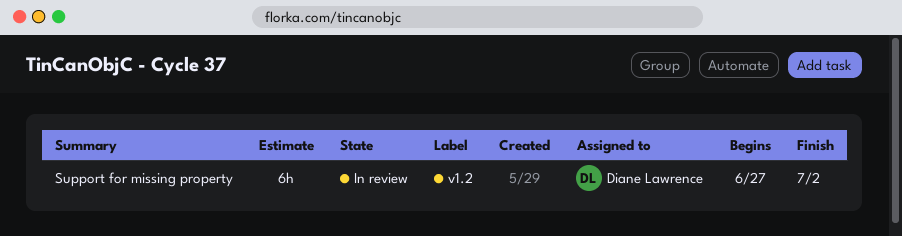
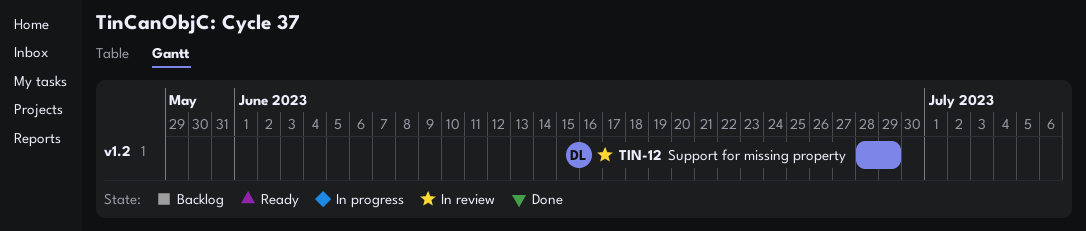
Support for missing property, start: Jun 27 -> Jun 28
Support for missing property, due: Jul 2 -> Jun 29

